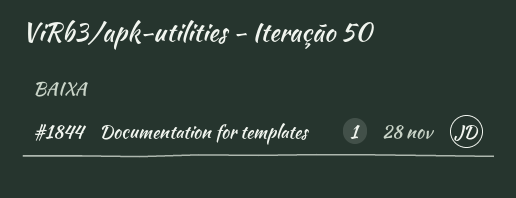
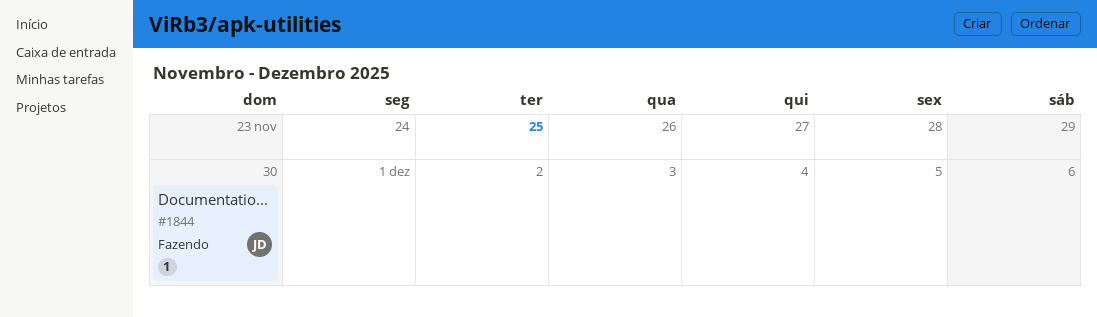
#1844, due: Nov 28 -> Nov 30

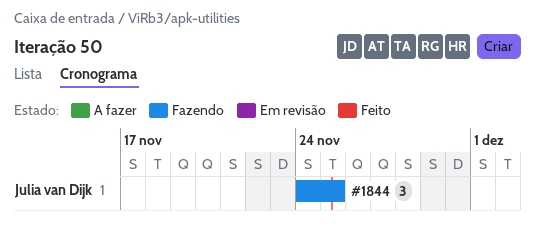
#1844, estimate: 1 -> 3
#1844, due: Nov 30 -> Nov 25

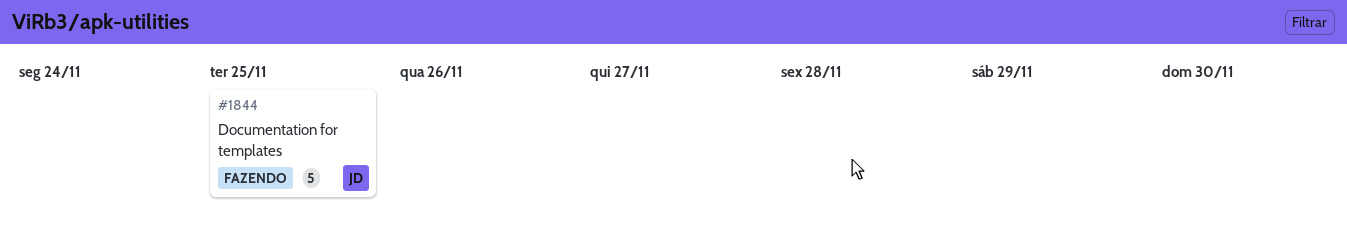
#1844, estimate: 3 -> 5

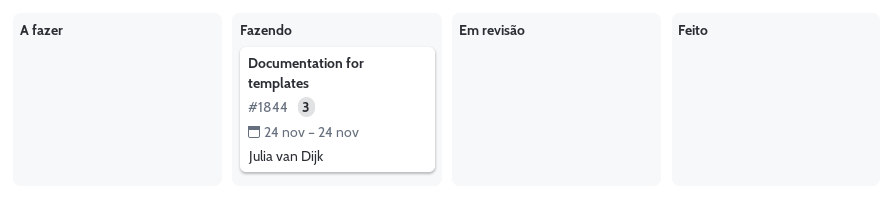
#1844, estimate: 5 -> 3
#1844, due: Nov 25 -> Nov 24

